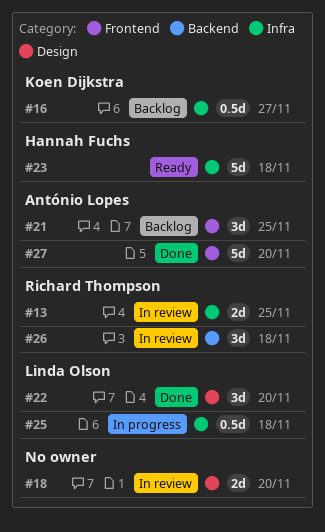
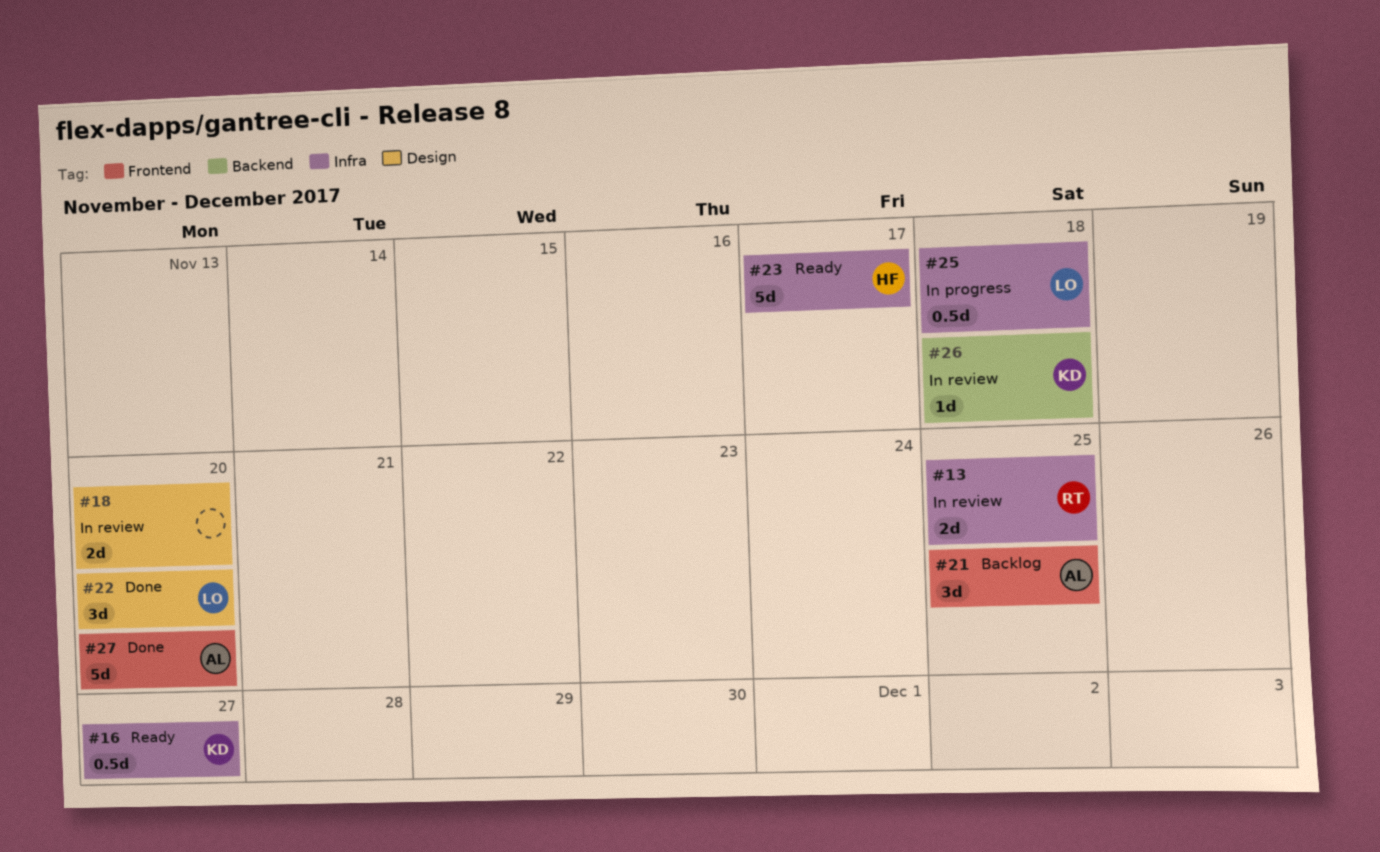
#16, status: Backlog -> Ready
#23, due: Nov 18 -> Nov 17
#26, owner: Richard Thompson -> Koen Dijkstra
#26, estimate: 3d -> 1d

